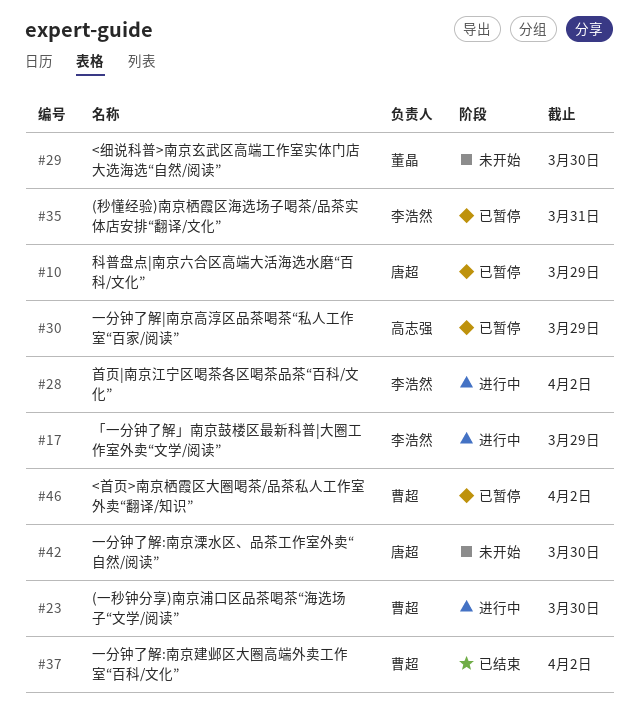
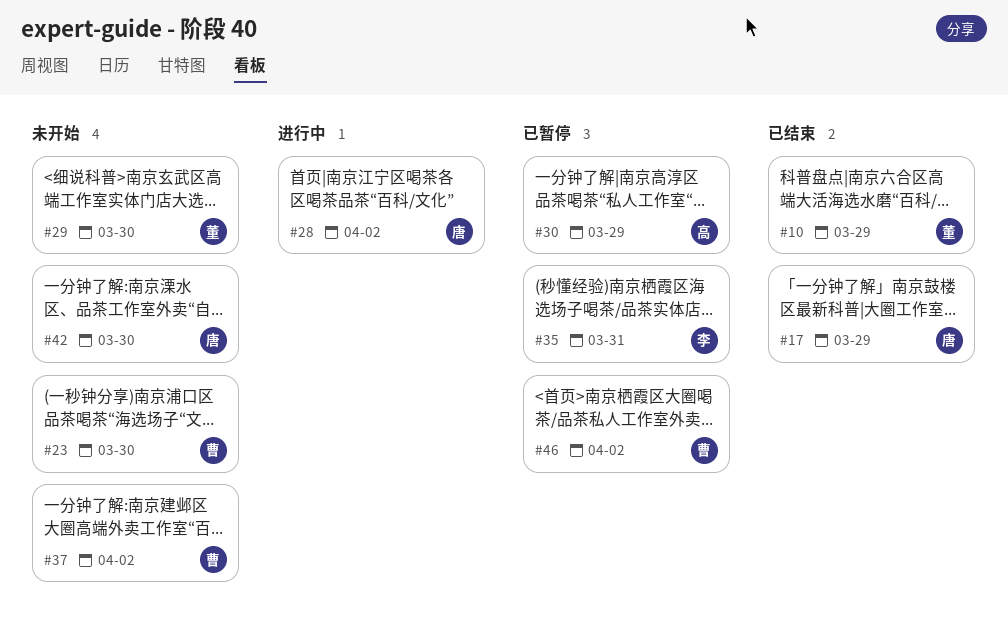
#10, status: 已暂停 -> 已结束
#10, owner: 唐超 -> 董晶
#17, status: 进行中 -> 已结束
#17, owner: 李浩然 -> 唐超
#23, status: 进行中 -> 未开始
#28, owner: 李浩然 -> 唐超
#37, status: 已结束 -> 未开始

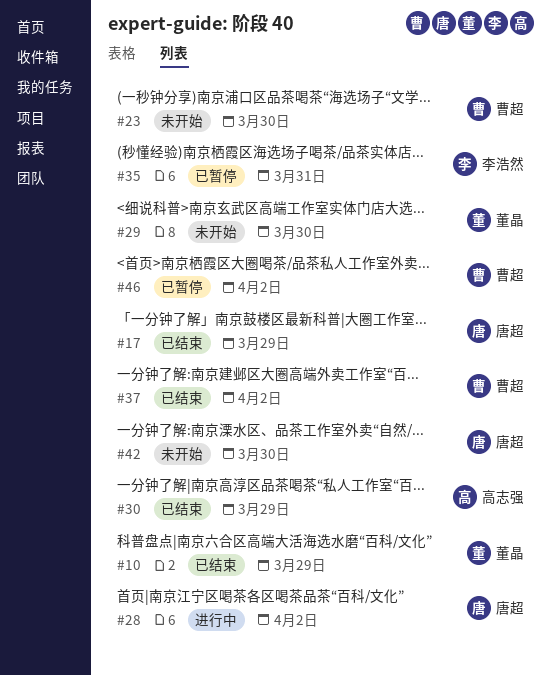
#30, status: 已暂停 -> 已结束
#37, status: 未开始 -> 已结束

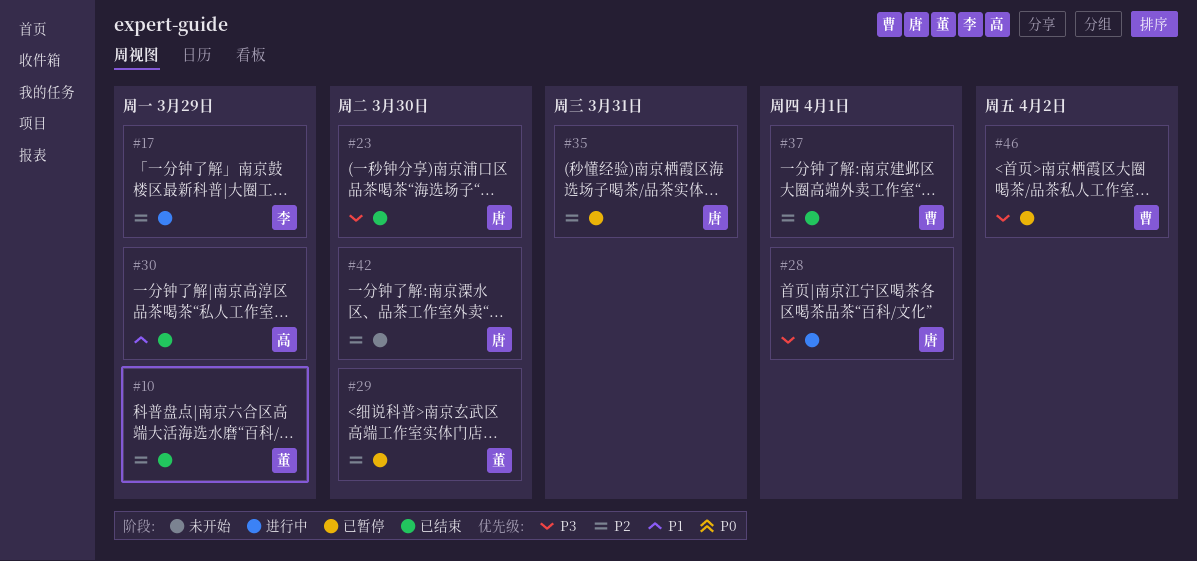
#17, status: 已结束 -> 进行中
#17, owner: 唐超 -> 李浩然
#23, status: 未开始 -> 已结束
#23, owner: 曹超 -> 唐超
#28, due: Apr 2 -> Apr 1
#29, status: 未开始 -> 已暂停
#35, owner: 李浩然 -> 唐超
#37, due: Apr 2 -> Apr 1

